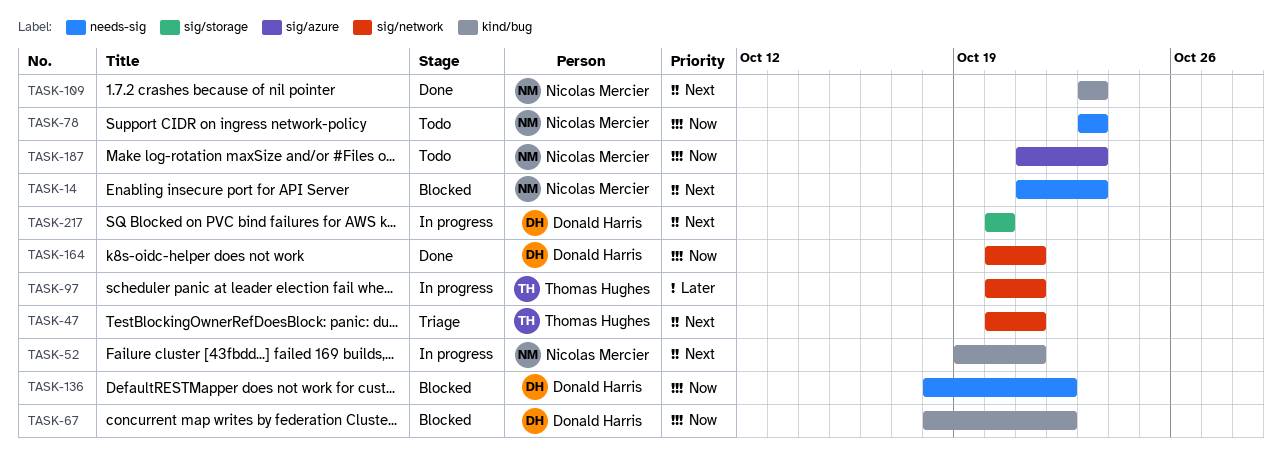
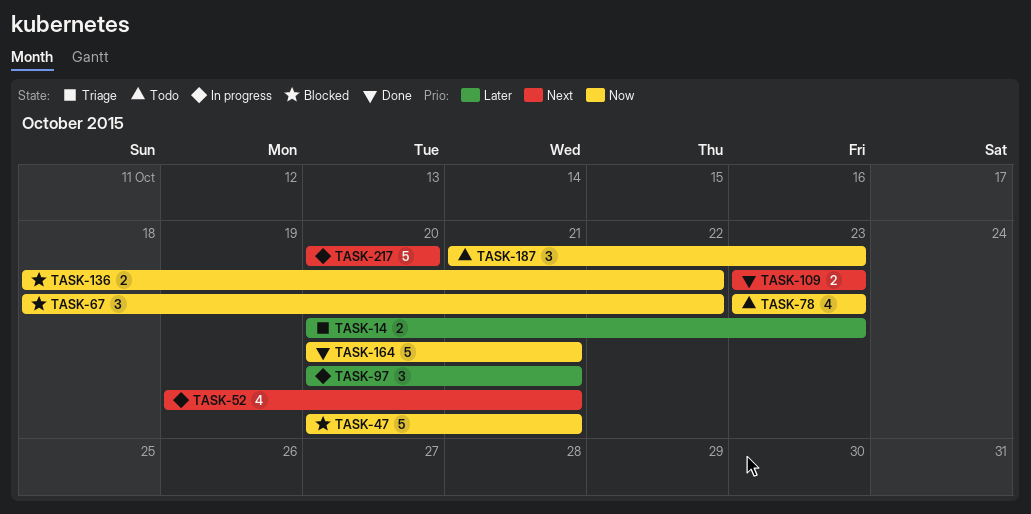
TASK-14, status: Blocked -> Triage
TASK-14, priority: Next -> Later
TASK-14, start: Oct 21 -> Oct 20
TASK-47, status: Triage -> Blocked
TASK-47, priority: Next -> Now

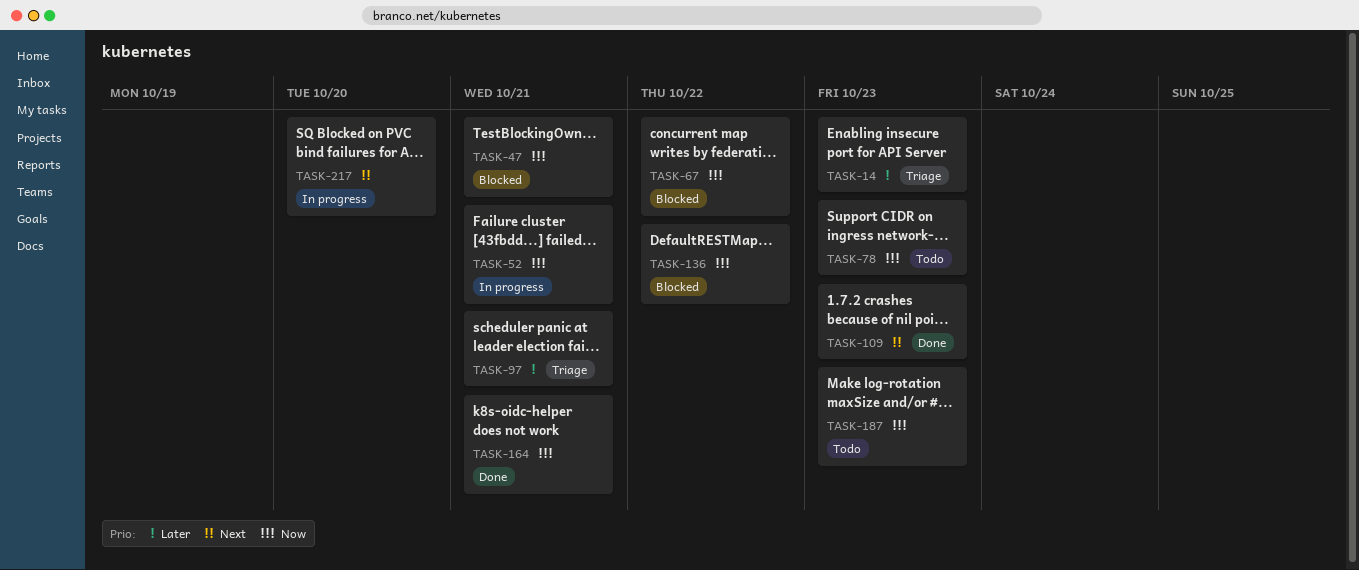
TASK-52, priority: Next -> Now
TASK-97, status: In progress -> Triage

